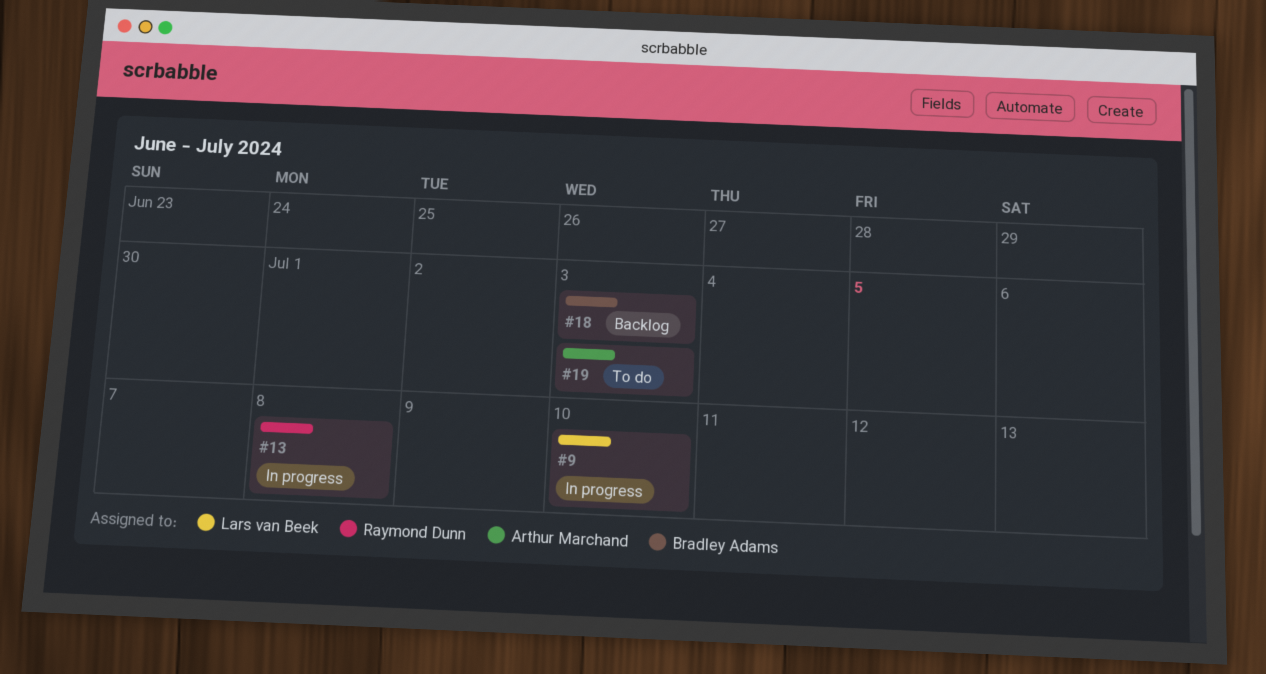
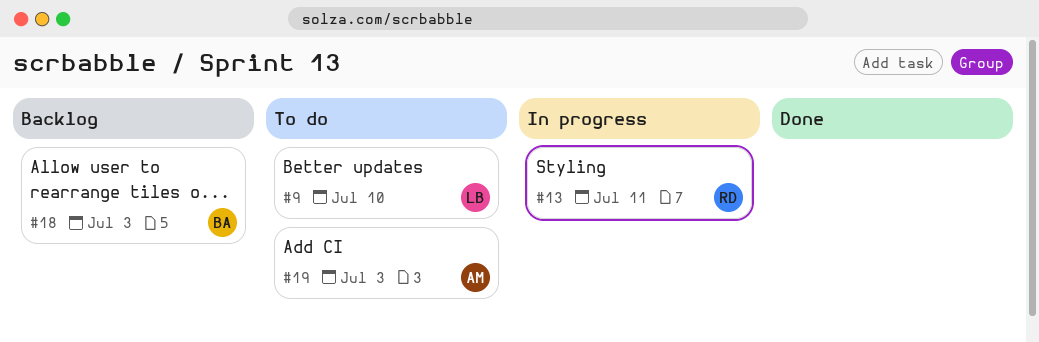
#9, status: In progress -> To do
#13, due: Jul 8 -> Jul 11

